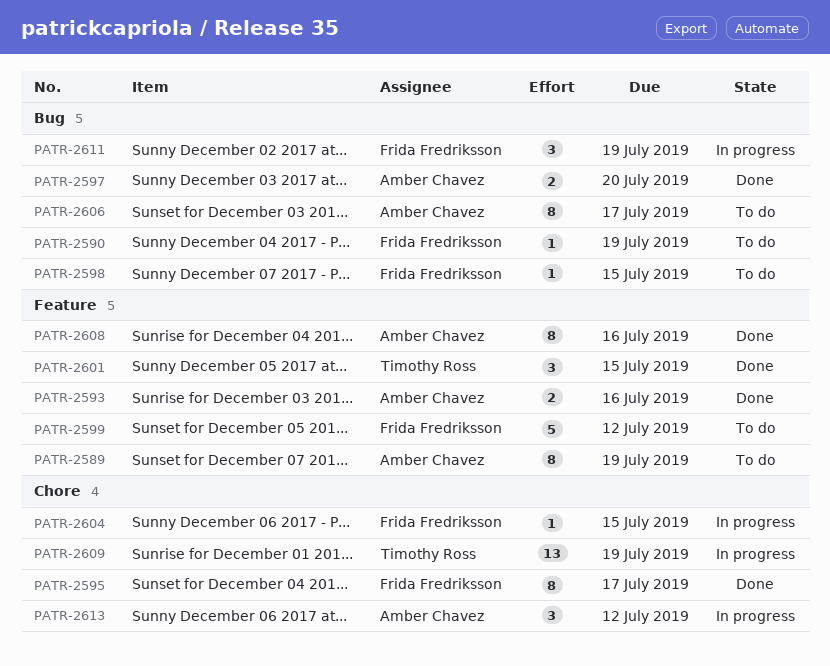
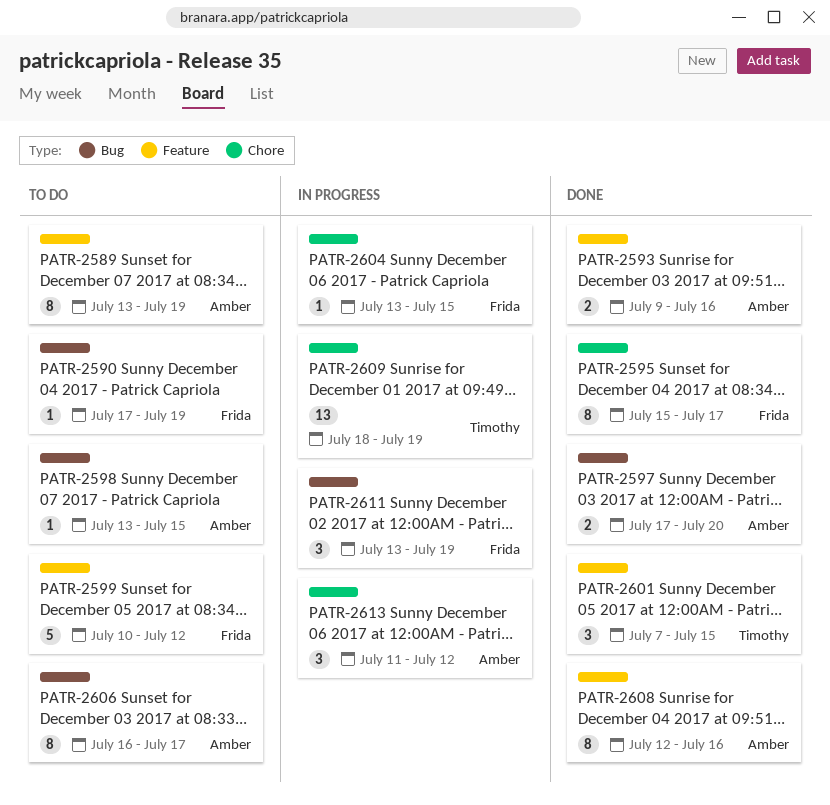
PATR-2598, owner: Frida Fredriksson -> Amber Chavez

